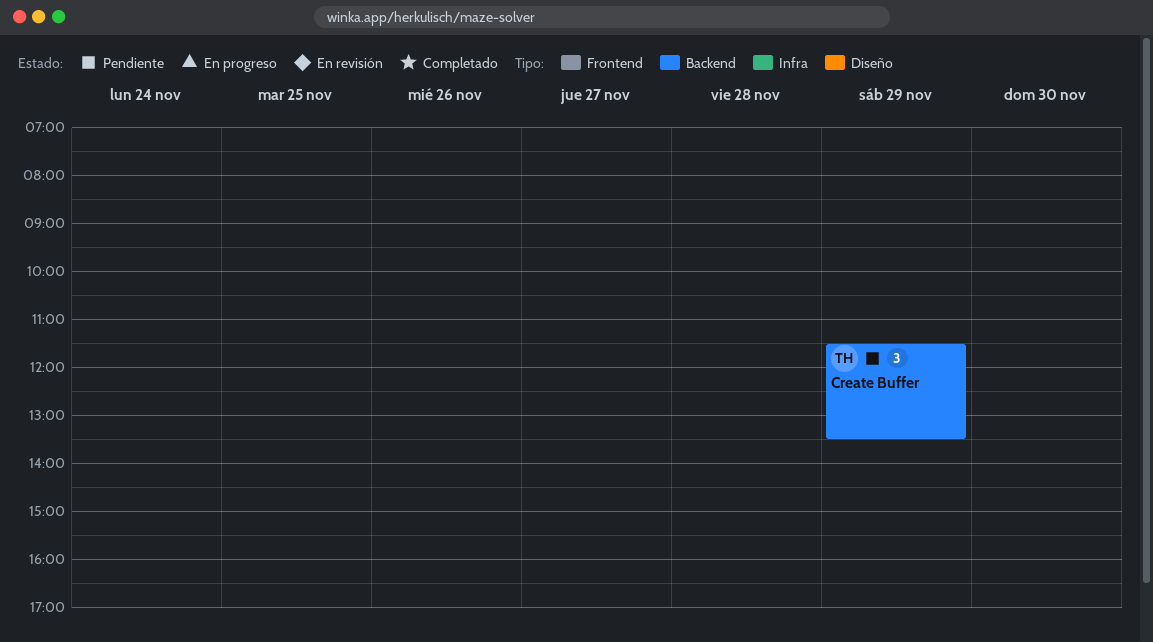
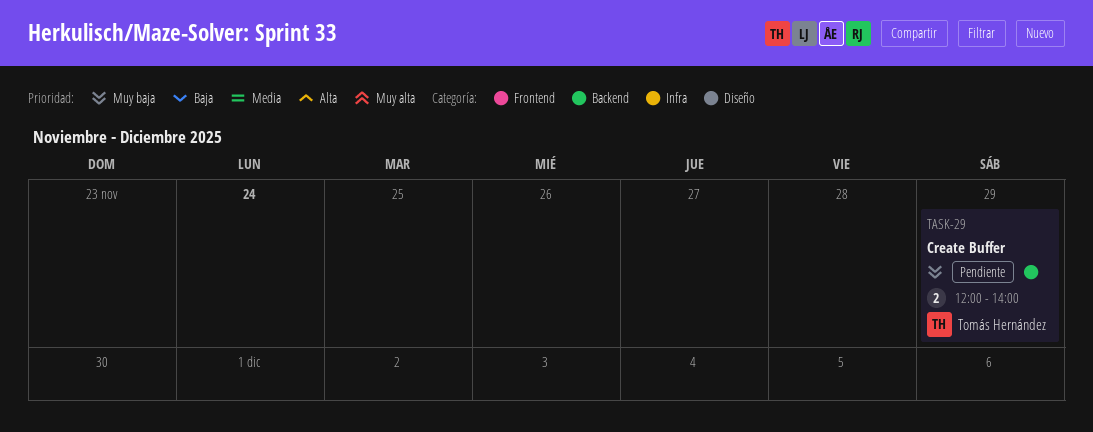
Create Buffer, estimate: 3 -> 2
Create Buffer, begins: 11:30 -> 12:00
Create Buffer, ends: 13:30 -> 14:00

